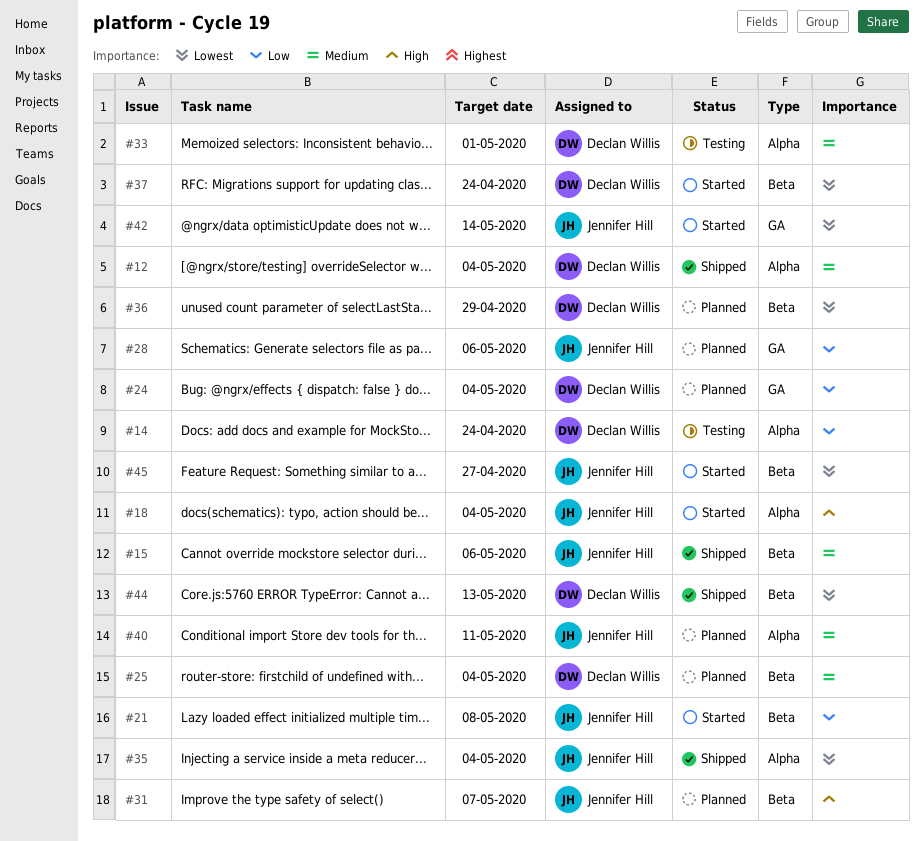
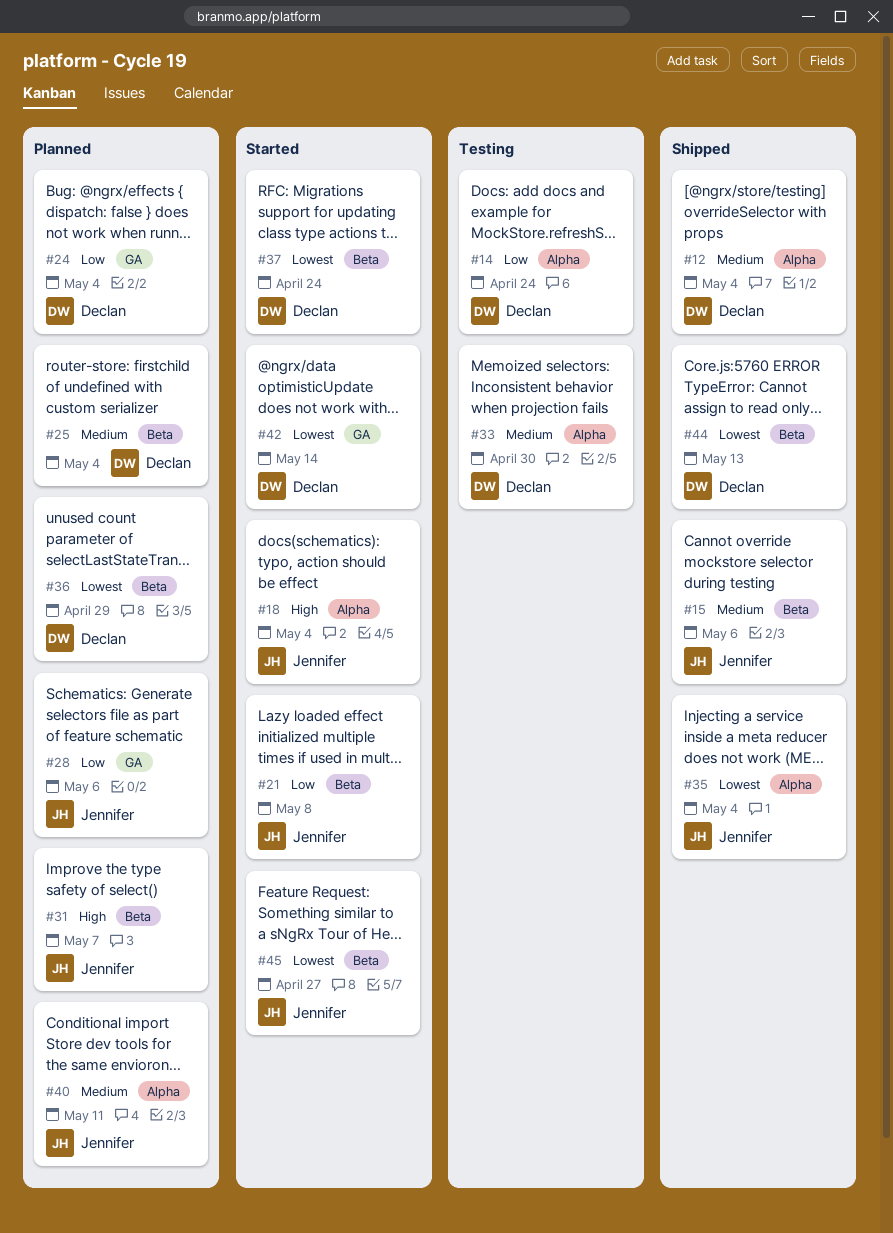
#33, due: May 1 -> Apr 30
#42, owner: Jennifer Hill -> Declan Willis

